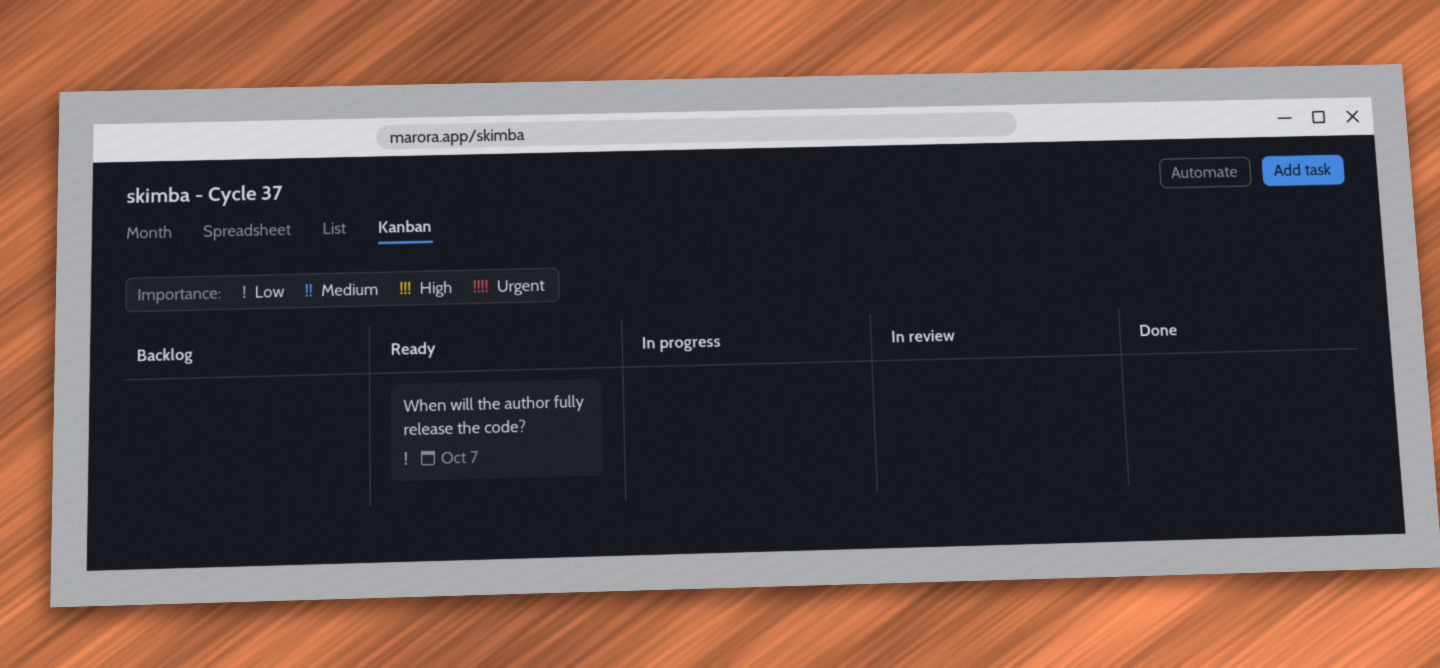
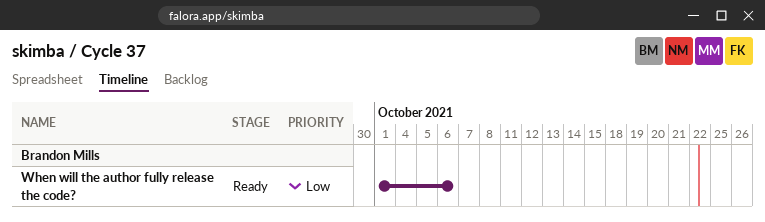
When will the author fully release the code?, due: Oct 7 -> Oct 6

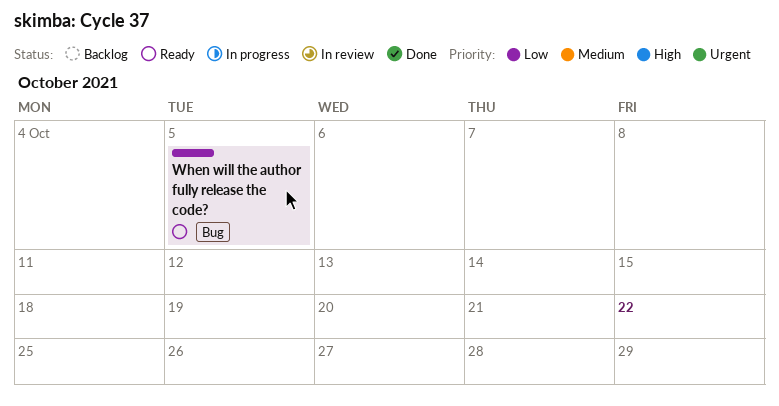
When will the author fully release the code?, due: Oct 6 -> Oct 5

